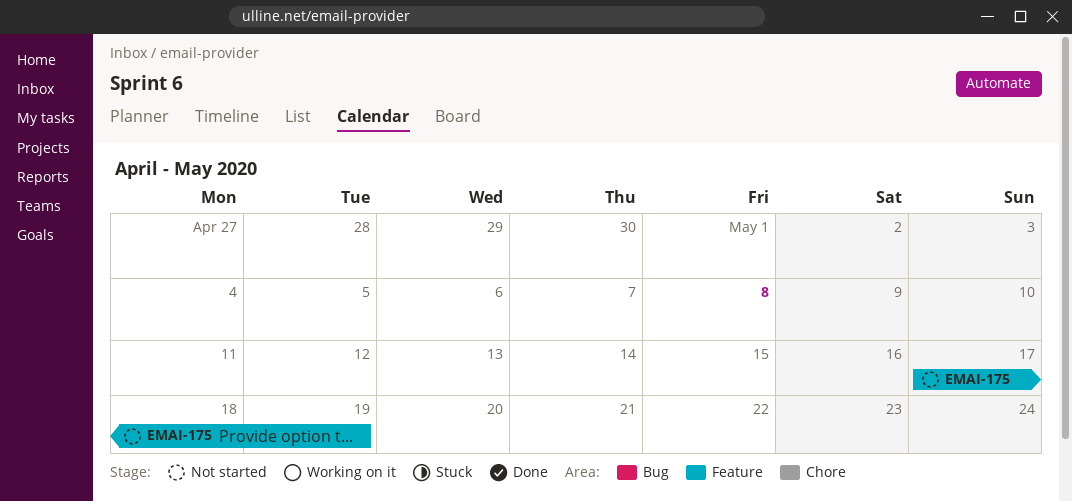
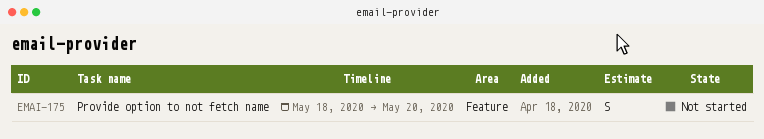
EMAI-175, start: May 17 -> May 18
EMAI-175, due: May 19 -> May 20

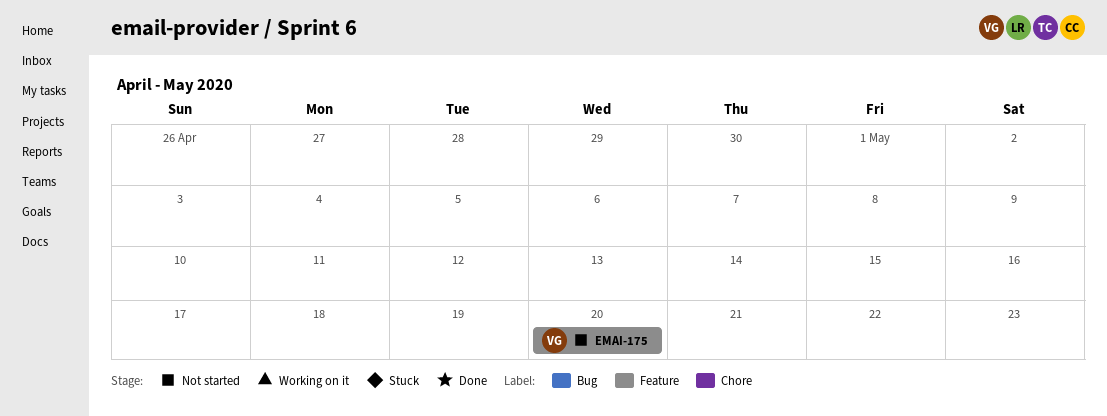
EMAI-175, start: May 18 -> May 20

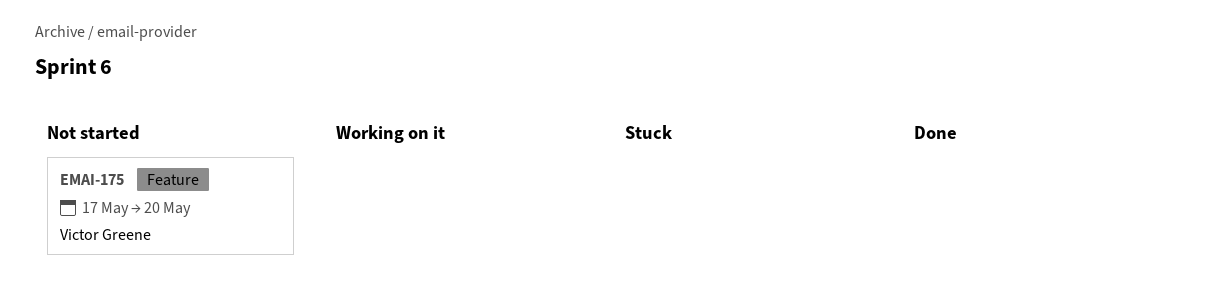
EMAI-175, start: May 20 -> May 17

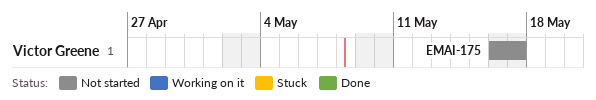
EMAI-175, start: May 17 -> May 16
EMAI-175, due: May 20 -> May 17

